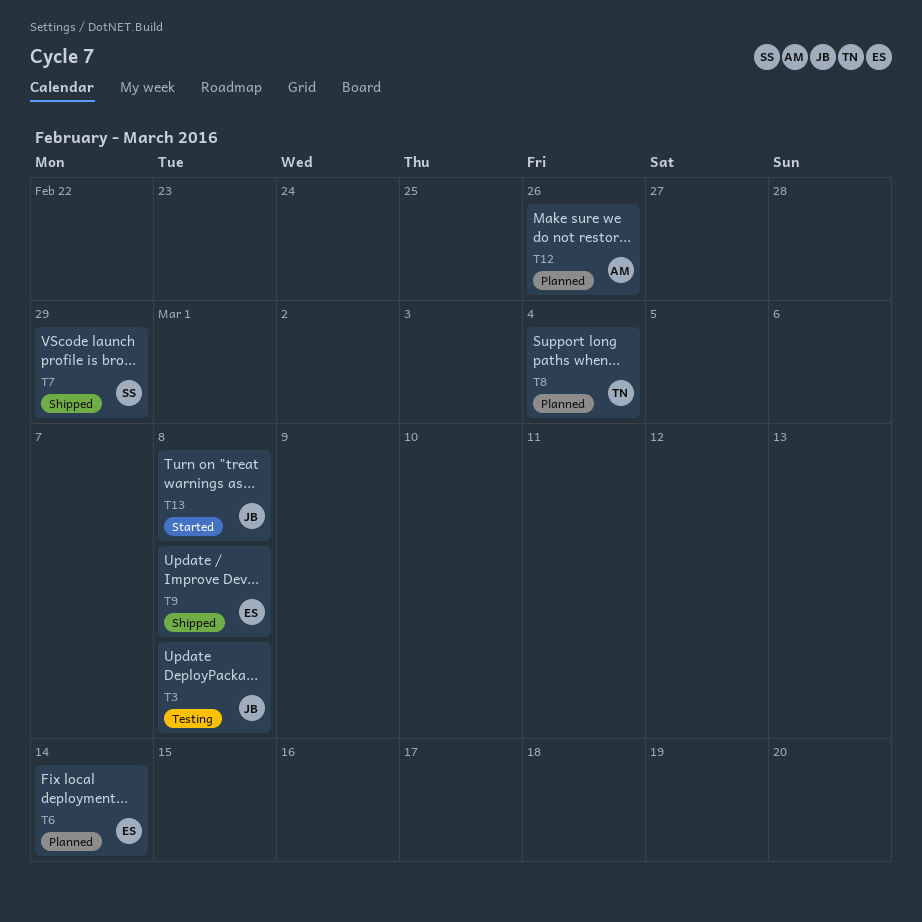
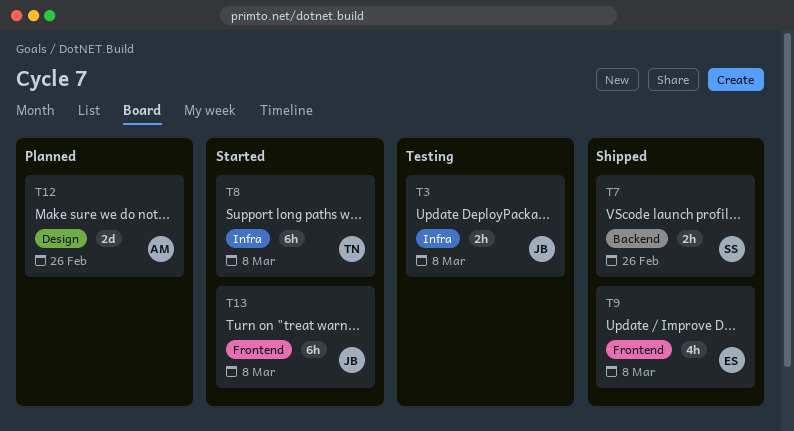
T6: present -> none
T7, due: Feb 29 -> Feb 26
T8, status: Planned -> Started
T8, due: Mar 4 -> Mar 8

